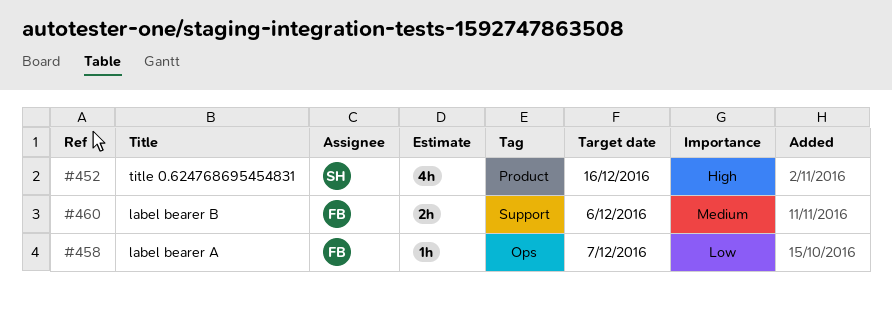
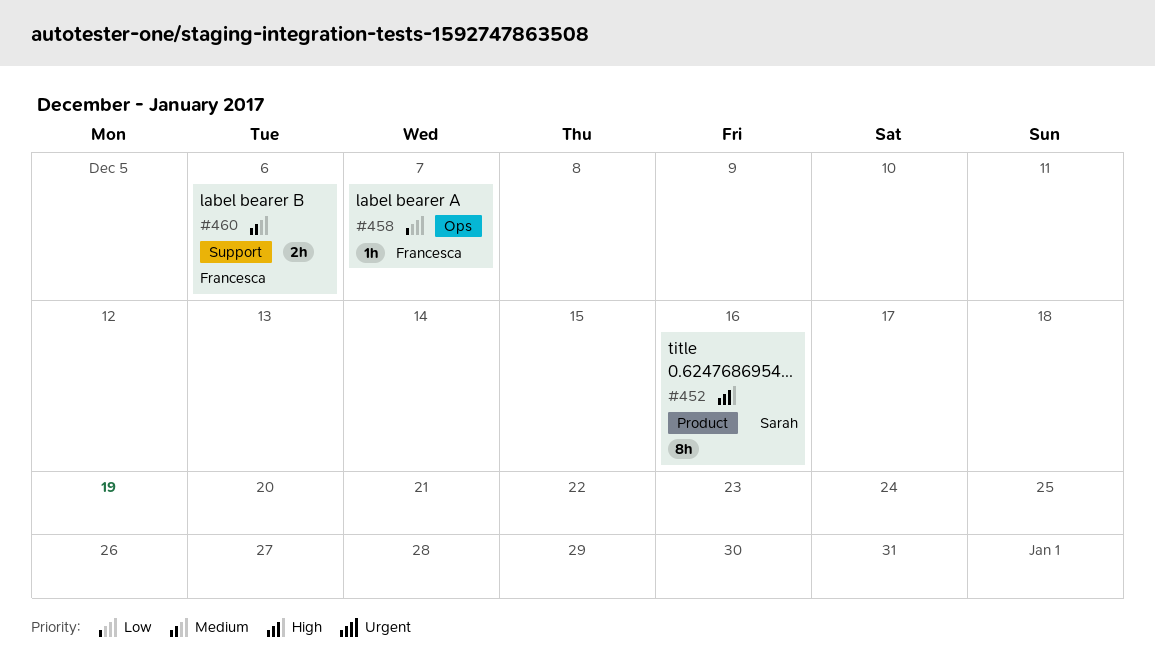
#452, estimate: 4h -> 8h

